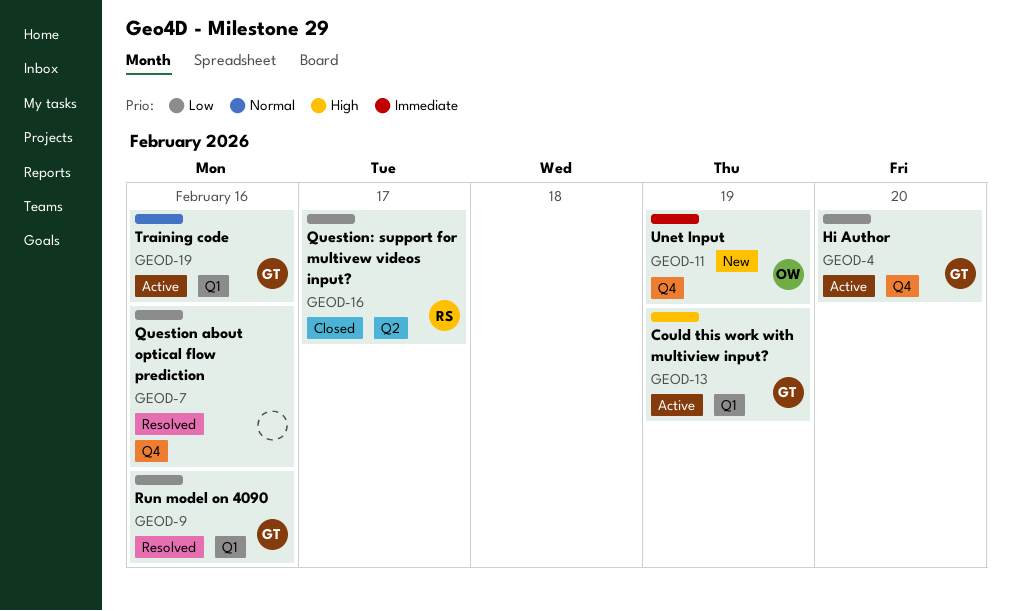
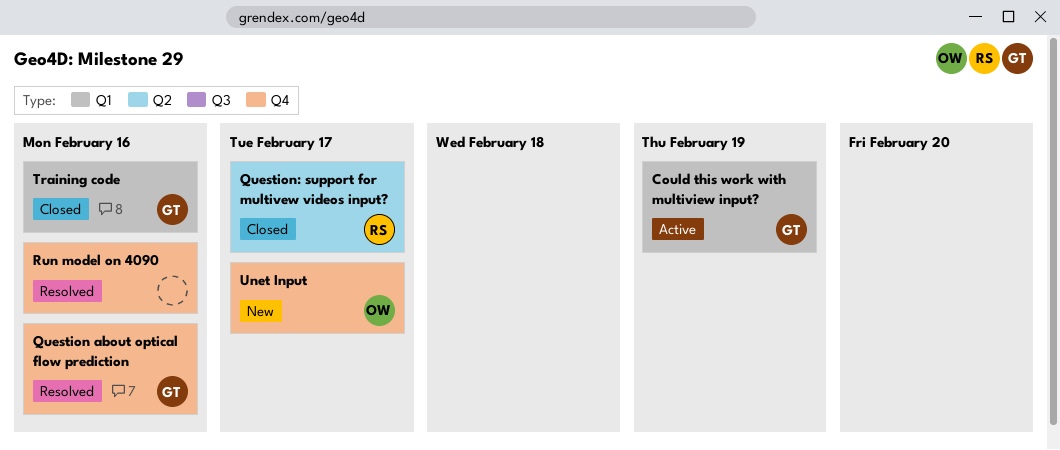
Hi Author: present -> none
Question about optical flow prediction, owner: none -> GT
Run model on 4090, owner: GT -> none
Run model on 4090, label: Q1 -> Q4
Training code, status: Active -> Closed
Unet Input, due: Feb 19 -> Feb 17

